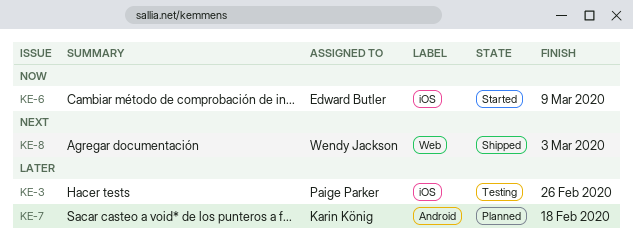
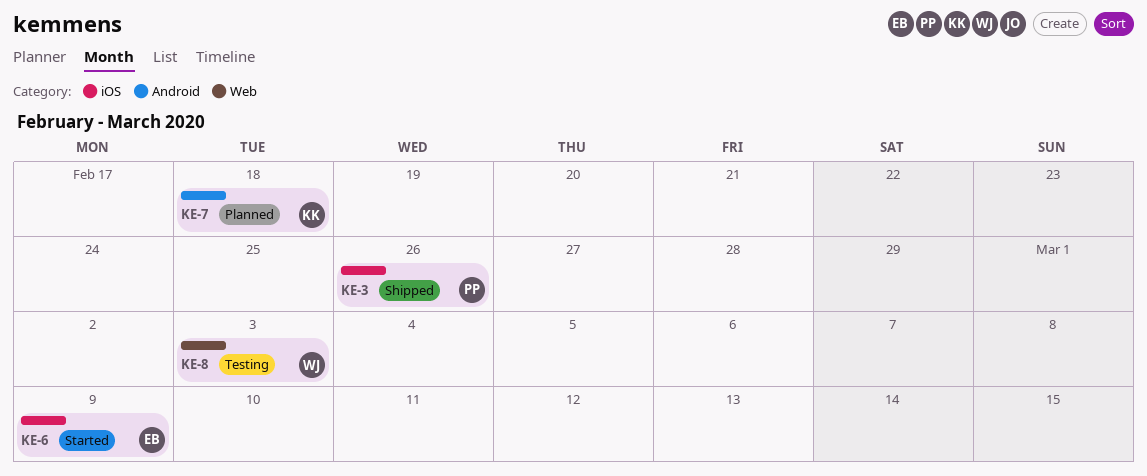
KE-3, status: Testing -> Shipped
KE-8, status: Shipped -> Testing

